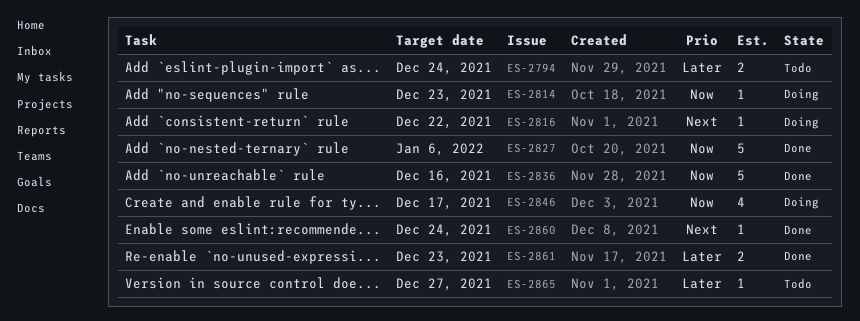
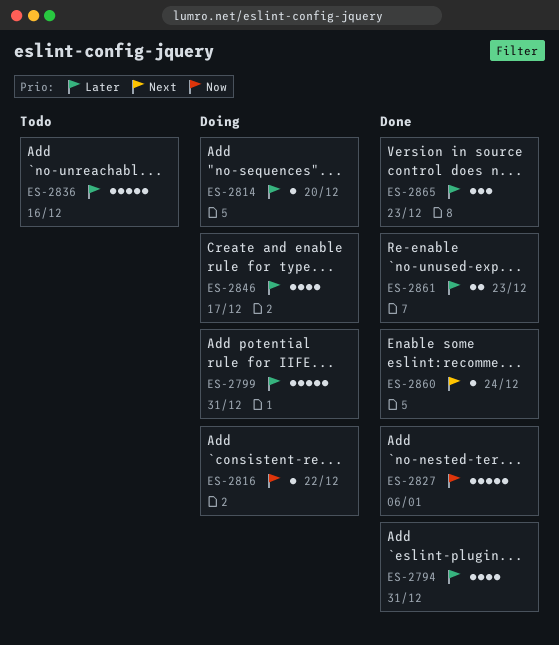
ES-2794, status: Todo -> Done
ES-2794, estimate: 2 -> 4
ES-2794, due: Dec 24 -> Dec 31
ES-2799: none -> present
ES-2814, priority: Now -> Later
ES-2814, due: Dec 23 -> Dec 20
ES-2816, priority: Next -> Now
ES-2836, status: Done -> Todo
ES-2836, priority: Now -> Later
ES-2846, priority: Now -> Later
ES-2865, status: Todo -> Done
ES-2865, estimate: 1 -> 3
ES-2865, due: Dec 27 -> Dec 23

